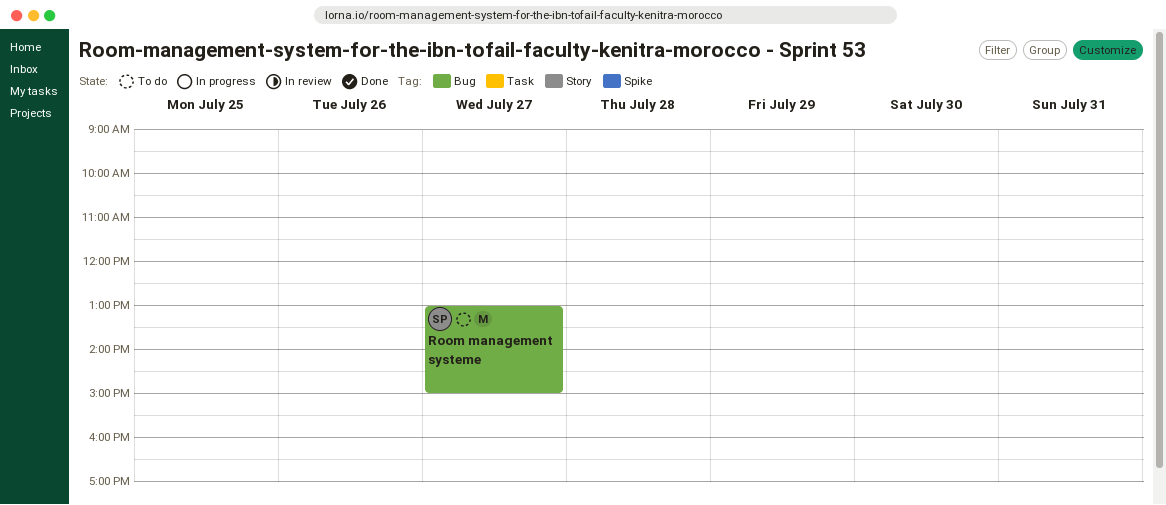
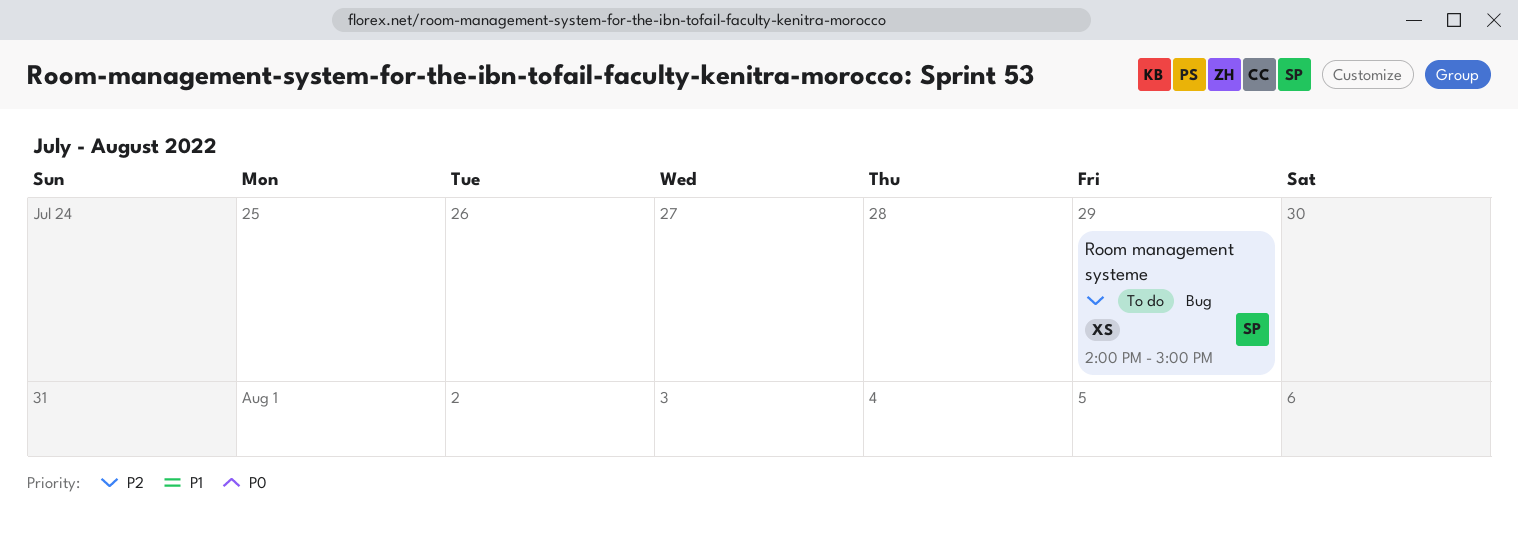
Room management systeme, estimate: M -> XS
Room management systeme, day: Jul 27 -> Jul 29
Room management systeme, begins: 13:00 -> 14:00

